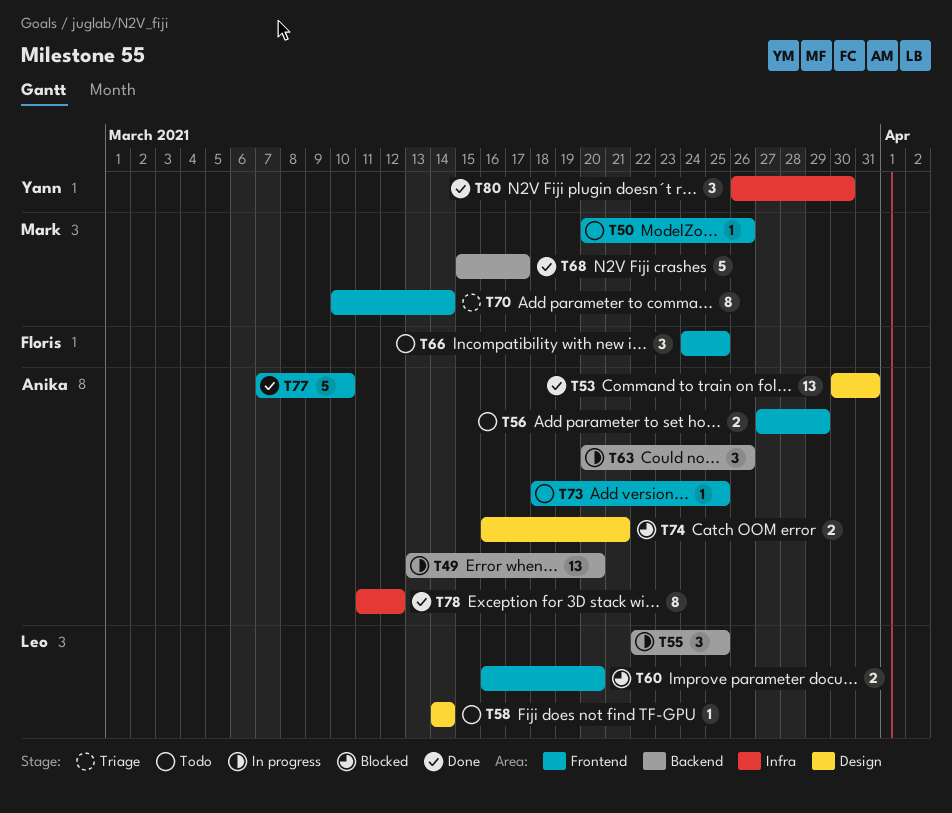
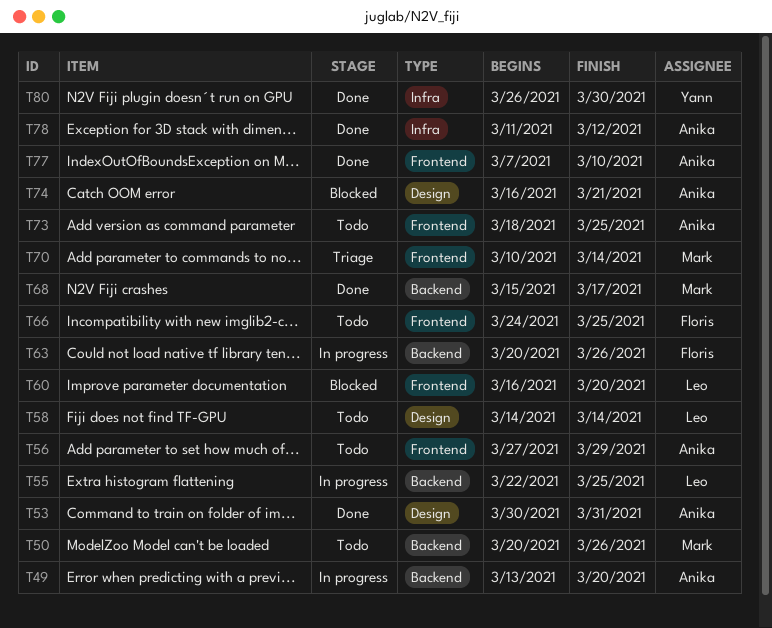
T50, label: Frontend -> Backend
T63, owner: Anika -> Floris

